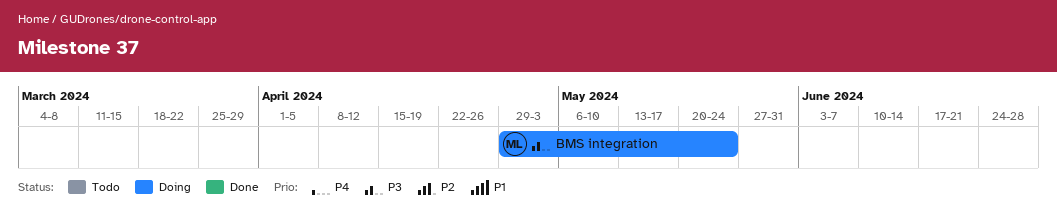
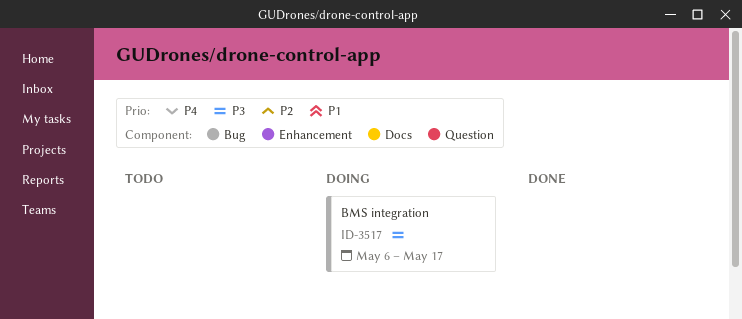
BMS integration, start: Apr 29 -> May 6
BMS integration, due: May 24 -> May 17

